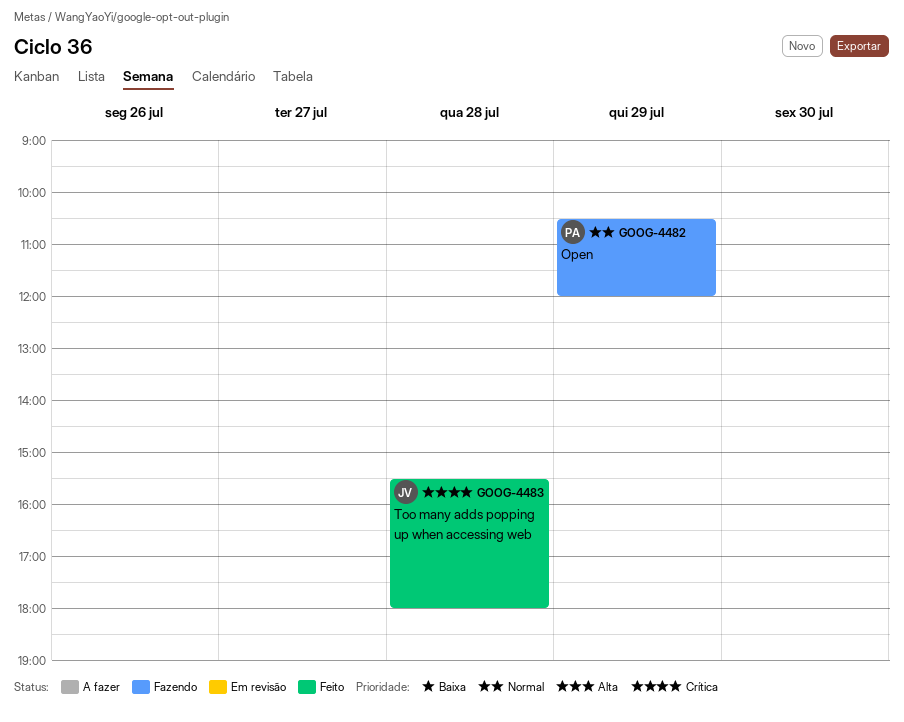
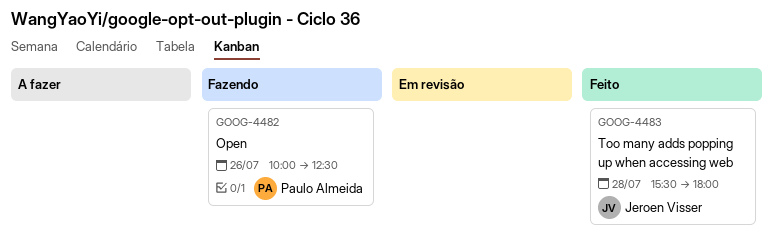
GOOG-4482, day: Jul 29 -> Jul 26
GOOG-4482, begins: 10:30 -> 10:00
GOOG-4482, ends: 12:00 -> 12:30

